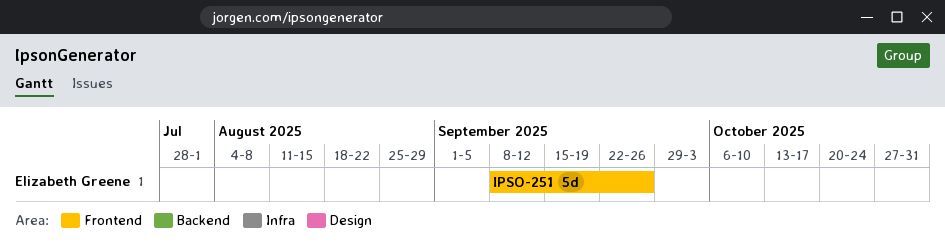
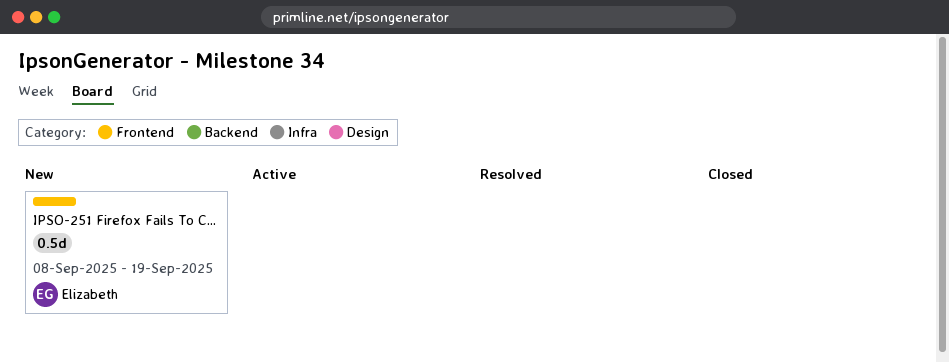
IPSO-251, estimate: 5d -> 0.5d
IPSO-251, due: Sep 26 -> Sep 19

